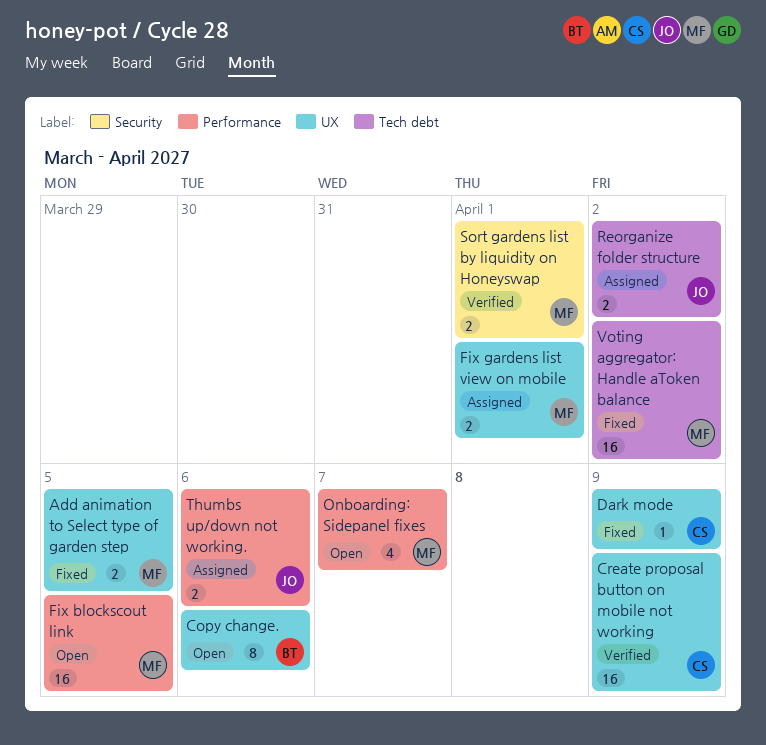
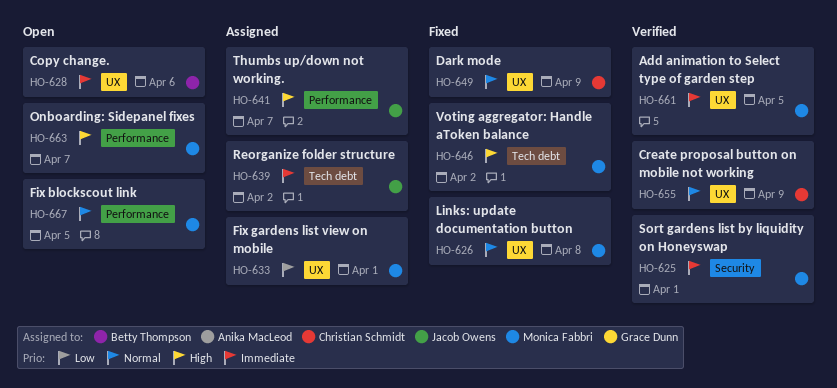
Add animation to Select type of garden step, status: Fixed -> Verified
Links: update documentation button: none -> present
Thumbs up/down not working., due: Apr 6 -> Apr 7

